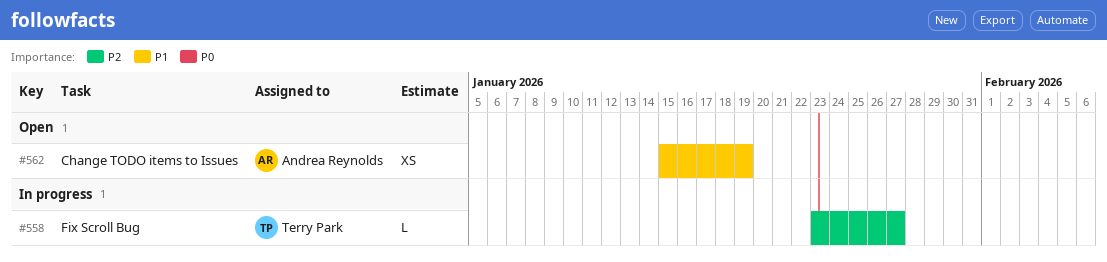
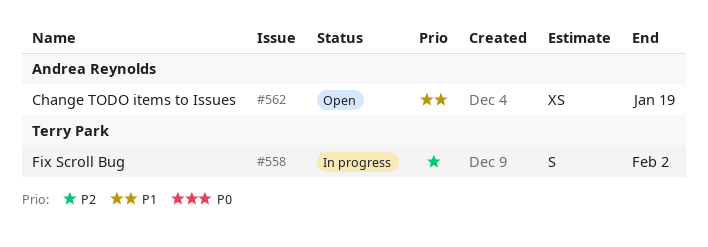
#558, estimate: L -> S
#558, due: Jan 27 -> Feb 2

